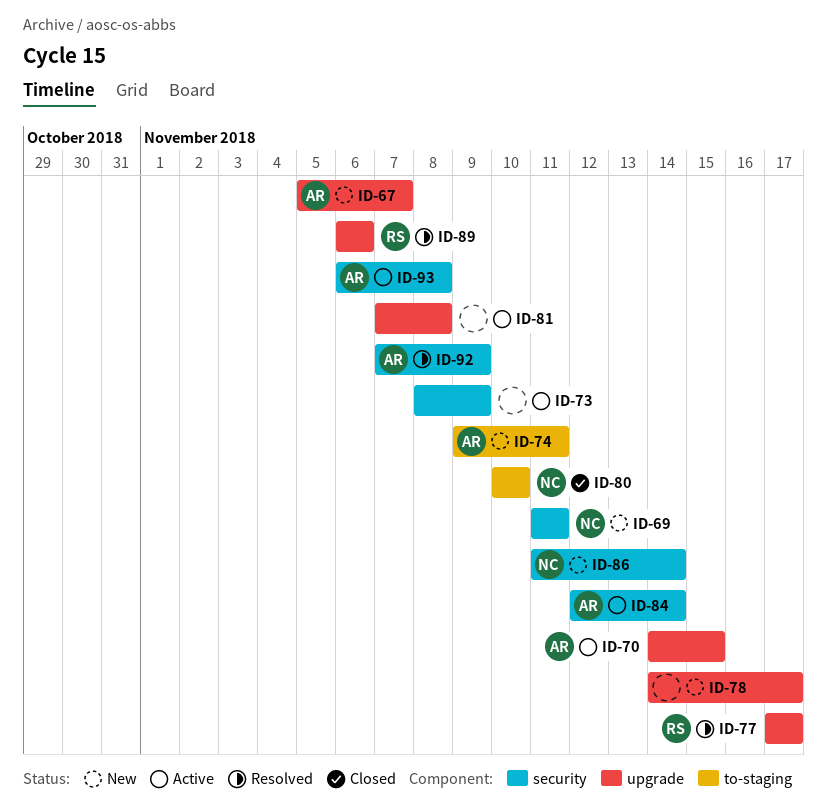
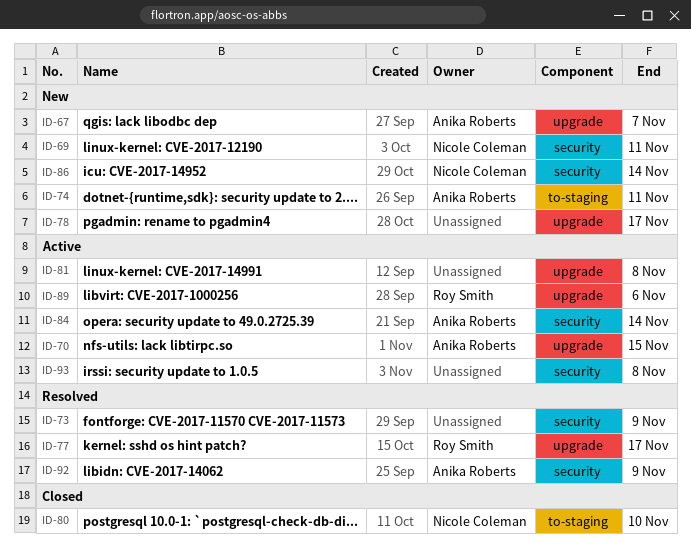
ID-73, status: Active -> Resolved
ID-89, status: Resolved -> Active
ID-93, owner: Anika Roberts -> none

